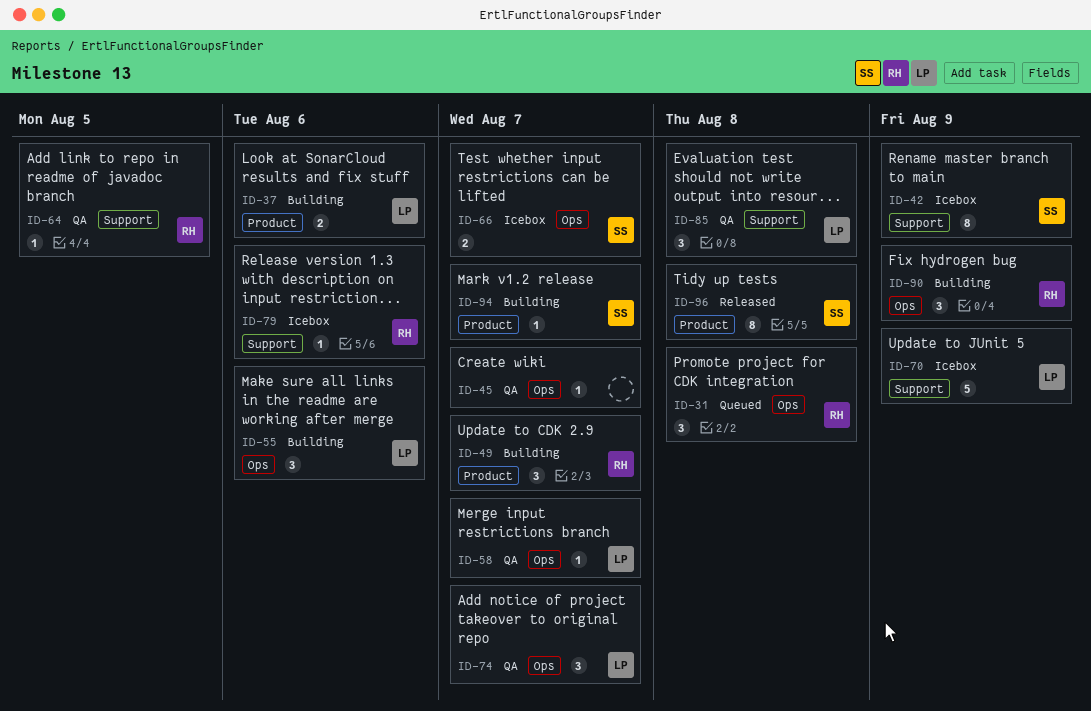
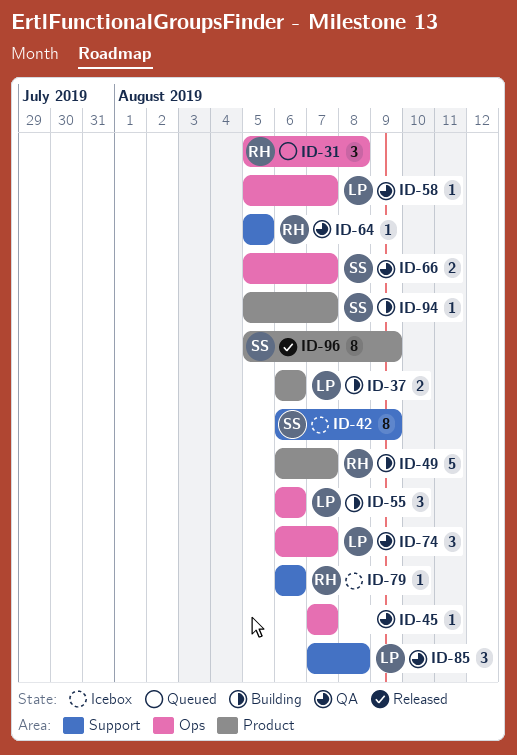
ID-49, estimate: 3 -> 5
ID-66, status: Icebox -> QA
ID-70: present -> none
ID-90: present -> none
ID-96, due: Aug 8 -> Aug 9

